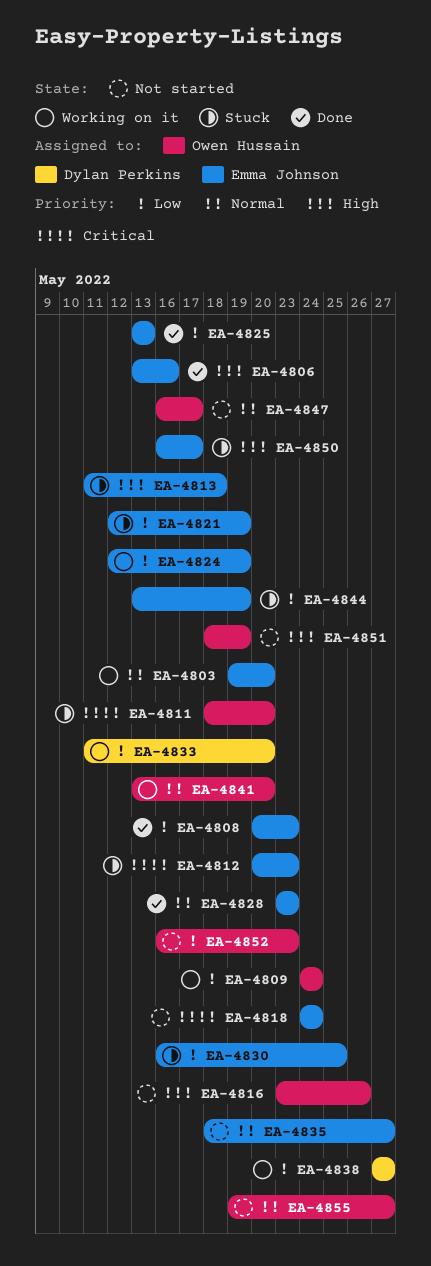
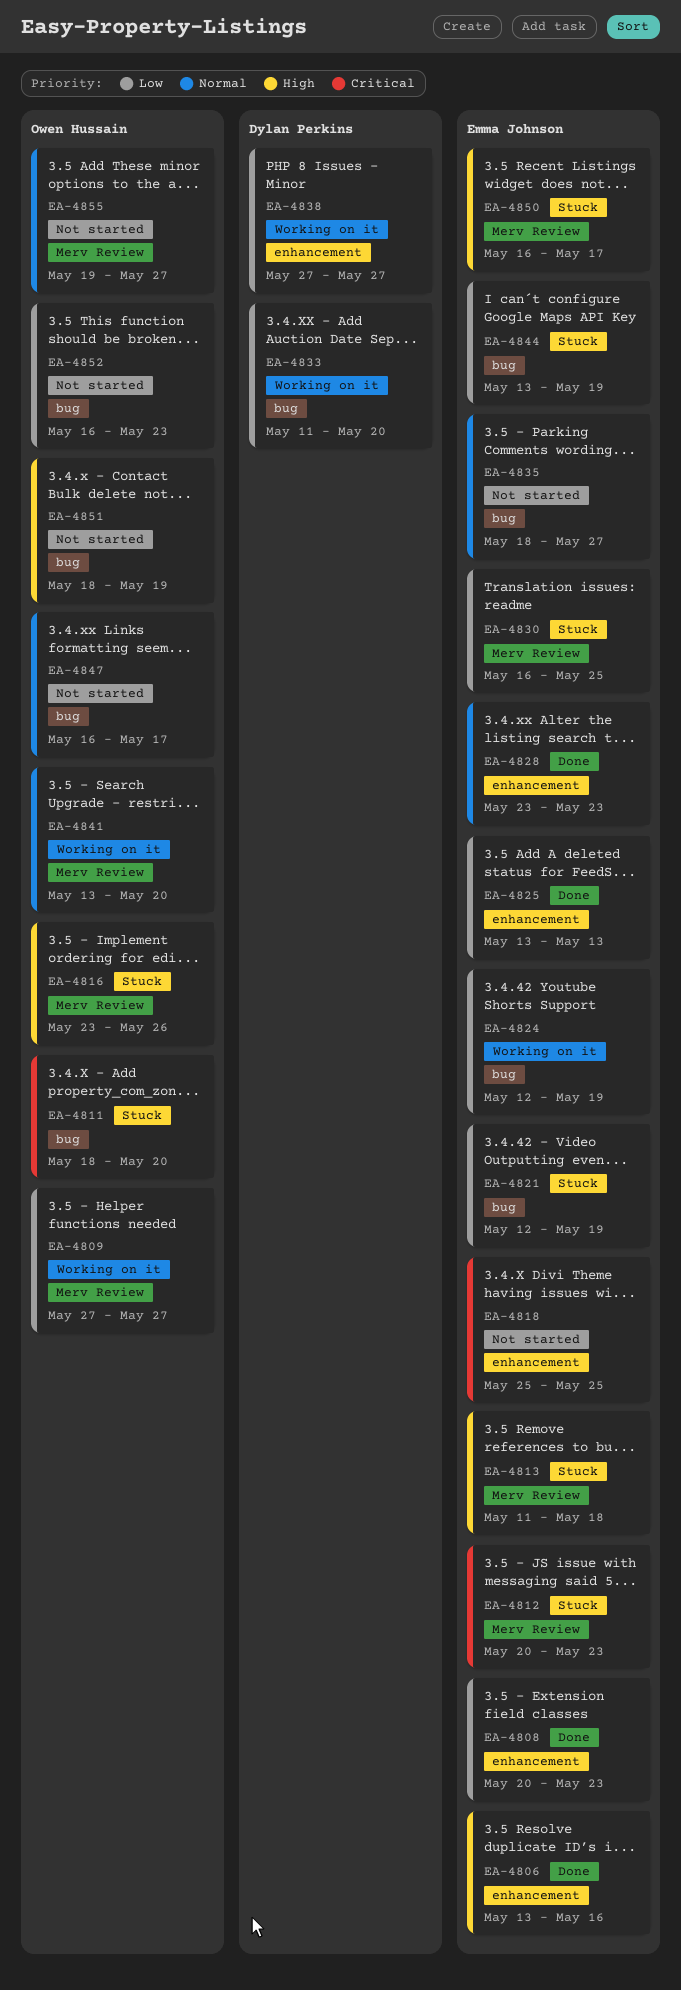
EA-4803: present -> none
EA-4809, start: May 24 -> May 27
EA-4809, due: May 24 -> May 27
EA-4816, status: Not started -> Stuck
EA-4818, start: May 24 -> May 25
EA-4818, due: May 24 -> May 25

